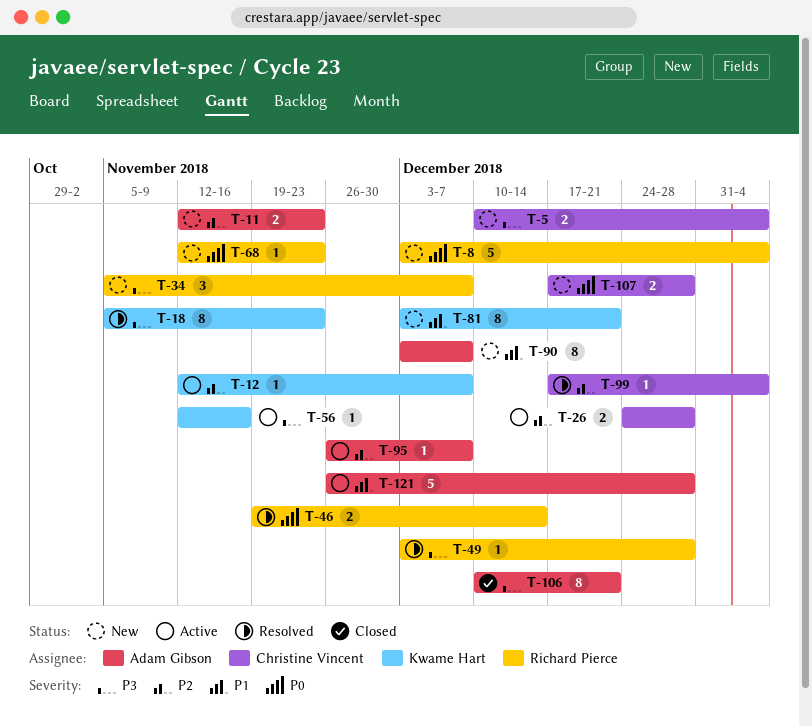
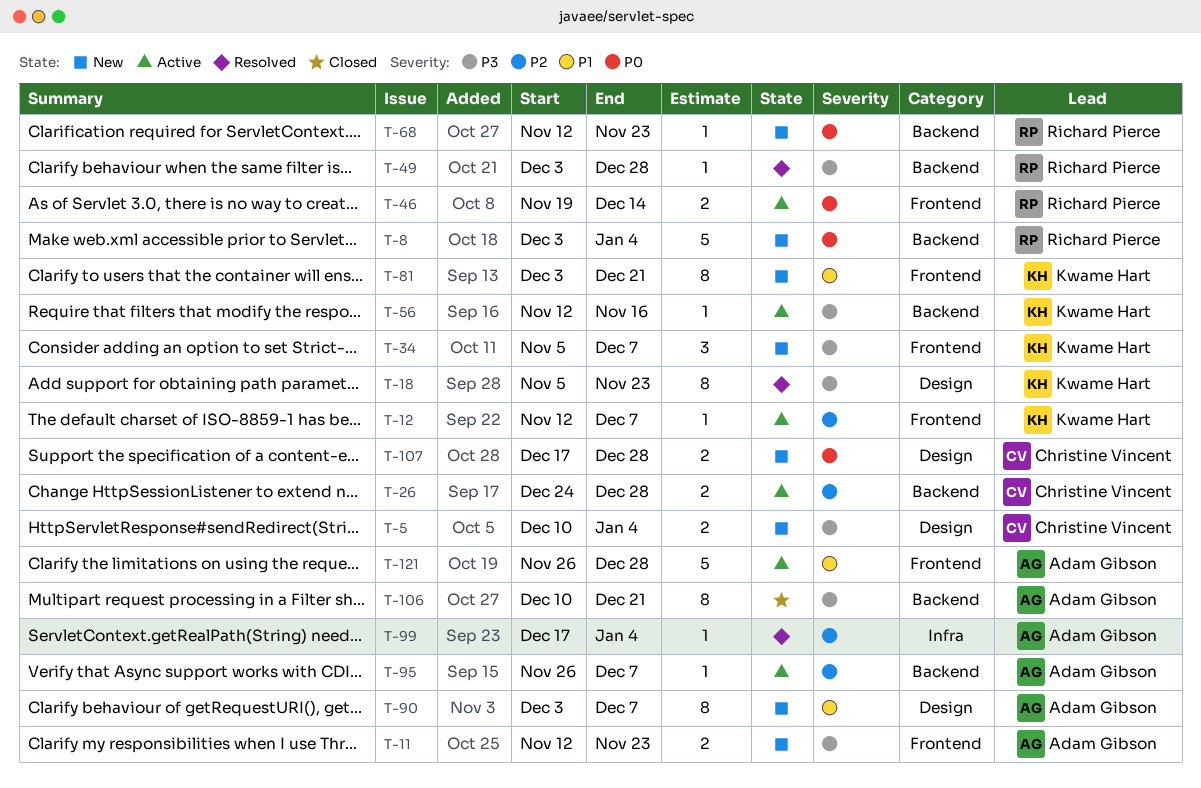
T-11, priority: P2 -> P3
T-34, owner: Richard Pierce -> Kwame Hart
T-46, status: Resolved -> Active
T-99, owner: Christine Vincent -> Adam Gibson

